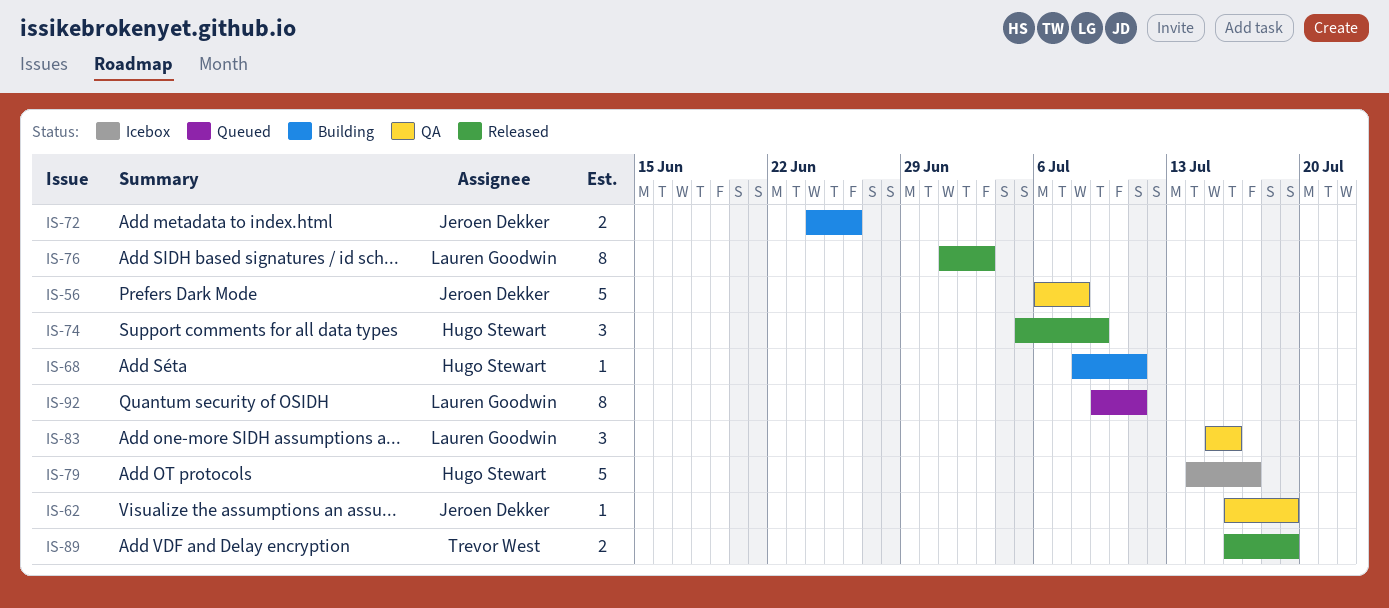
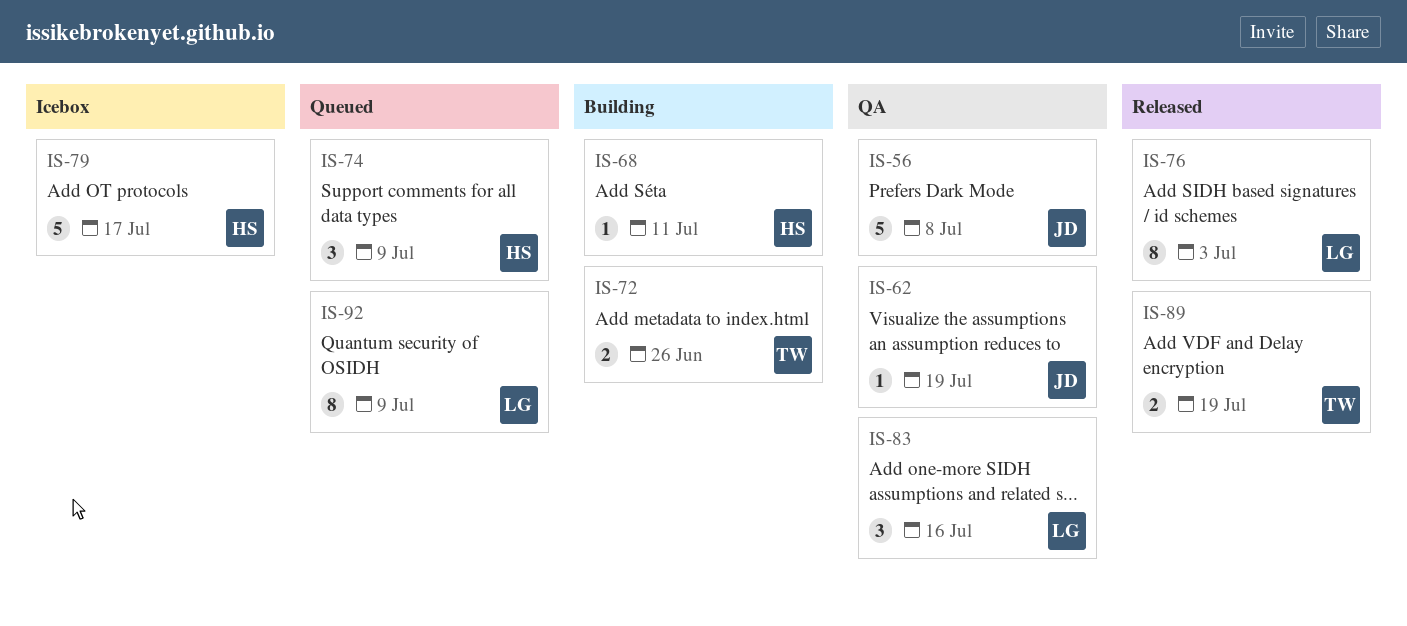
IS-72, owner: Jeroen Dekker -> Trevor West
IS-74, status: Released -> Queued
IS-92, due: Jul 11 -> Jul 9

